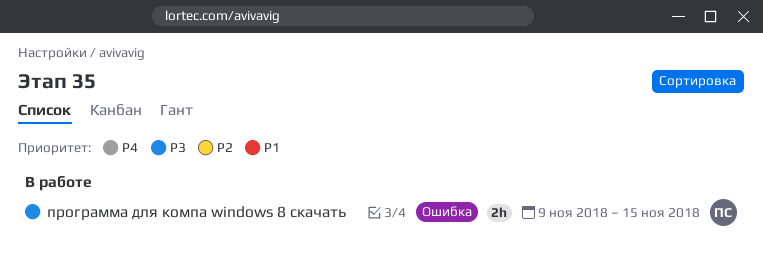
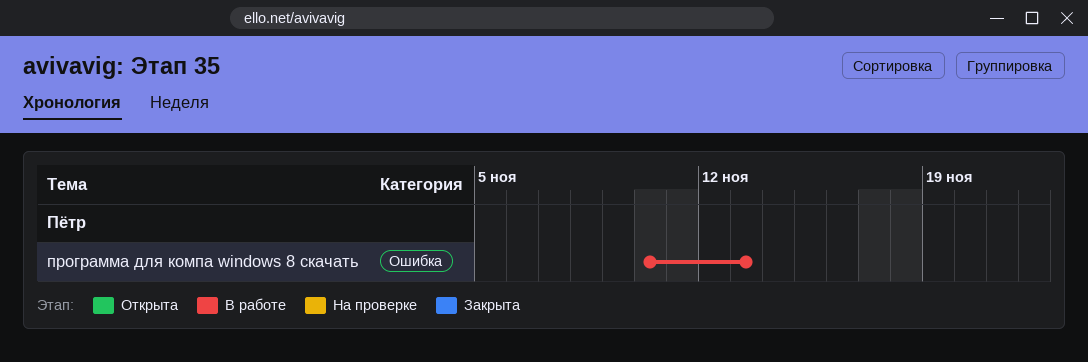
программа для компа windows 8 скачать, start: Nov 9 -> Nov 10
программа для компа windows 8 скачать, due: Nov 15 -> Nov 13

